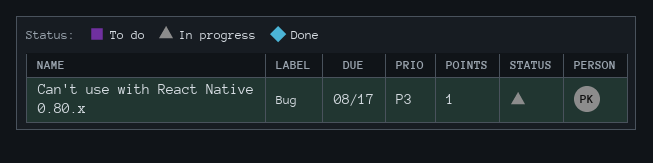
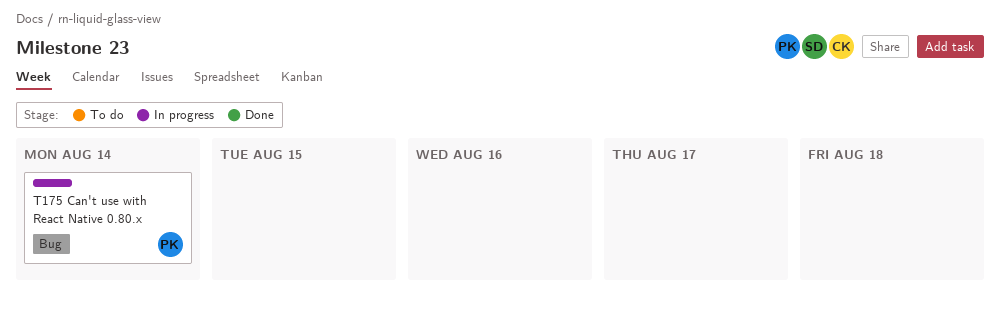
Can't use with React Native 0.80.x, due: Aug 17 -> Aug 14

